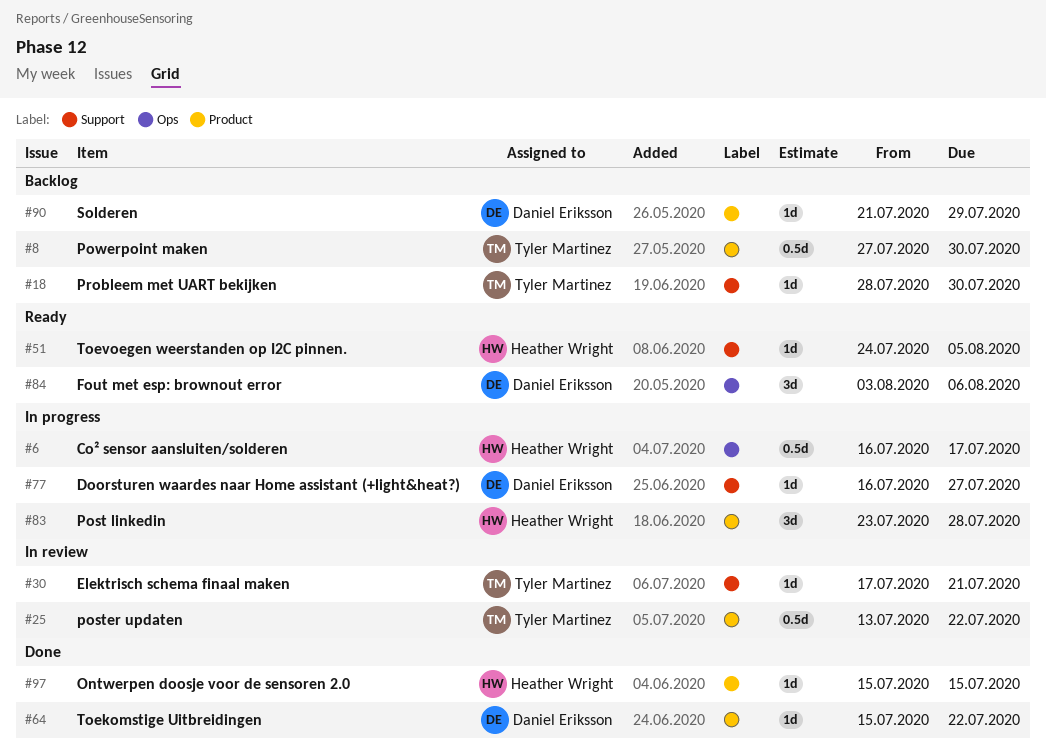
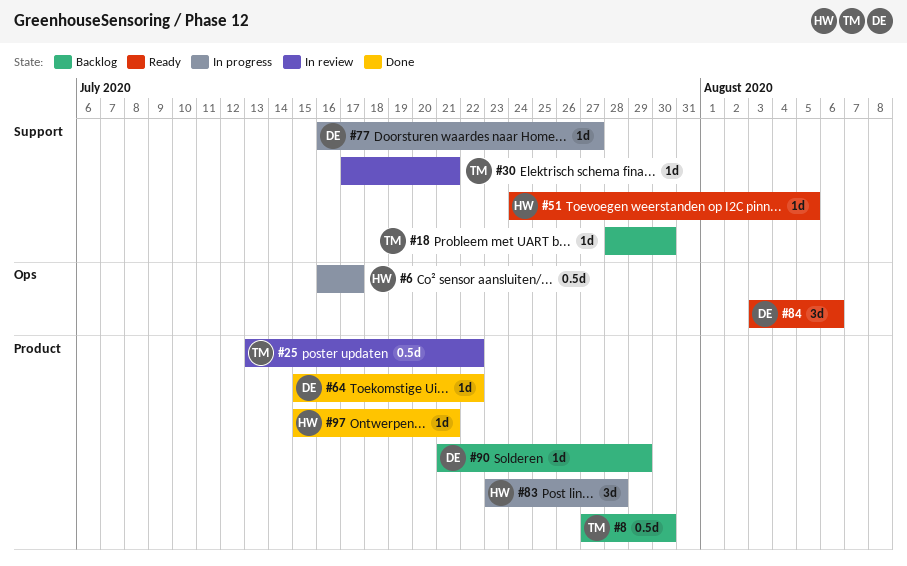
#97, due: Jul 15 -> Jul 21

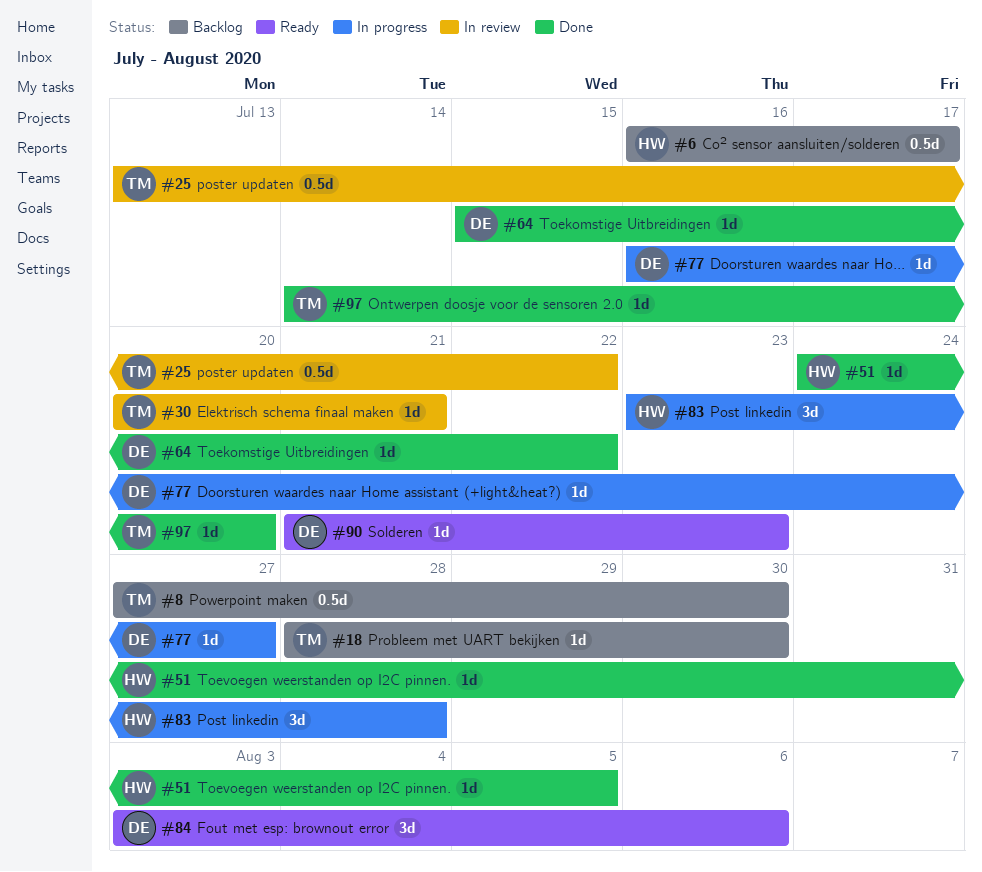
#6, status: In progress -> Backlog
#30, start: Jul 17 -> Jul 20
#51, status: Ready -> Done
#90, status: Backlog -> Ready
#90, due: Jul 29 -> Jul 23
#97, owner: HW -> TM
#97, start: Jul 15 -> Jul 14
#97, due: Jul 21 -> Jul 20

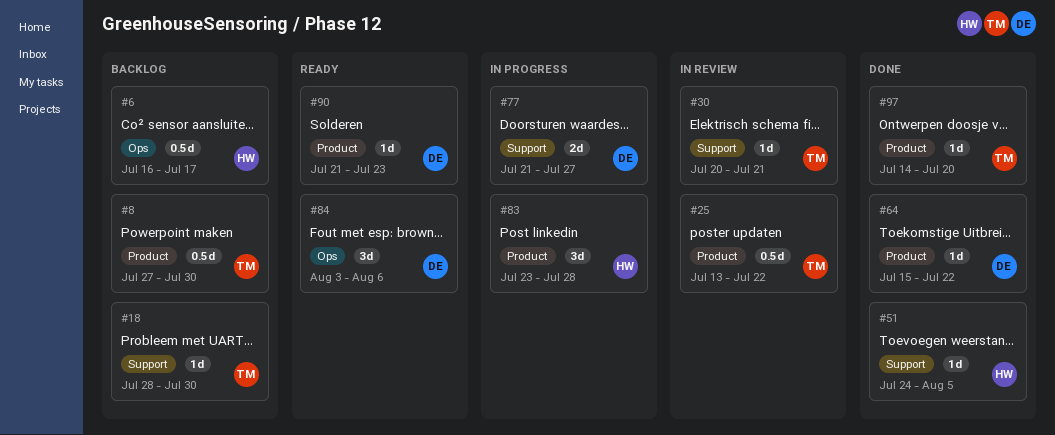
#77, estimate: 1d -> 2d
#77, start: Jul 16 -> Jul 21

